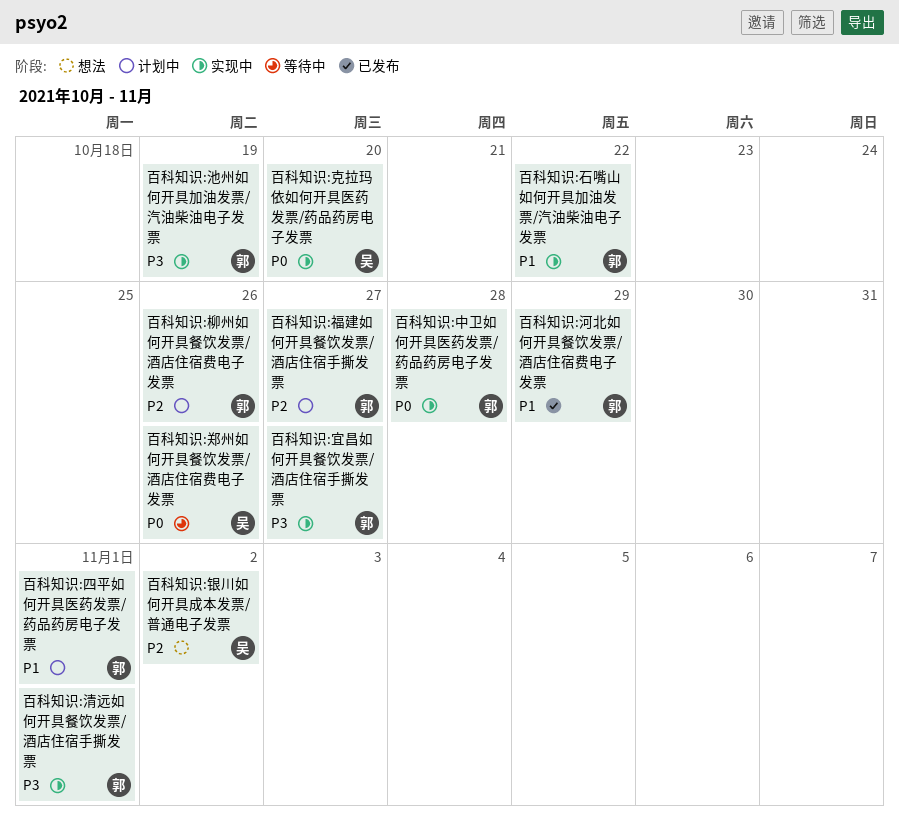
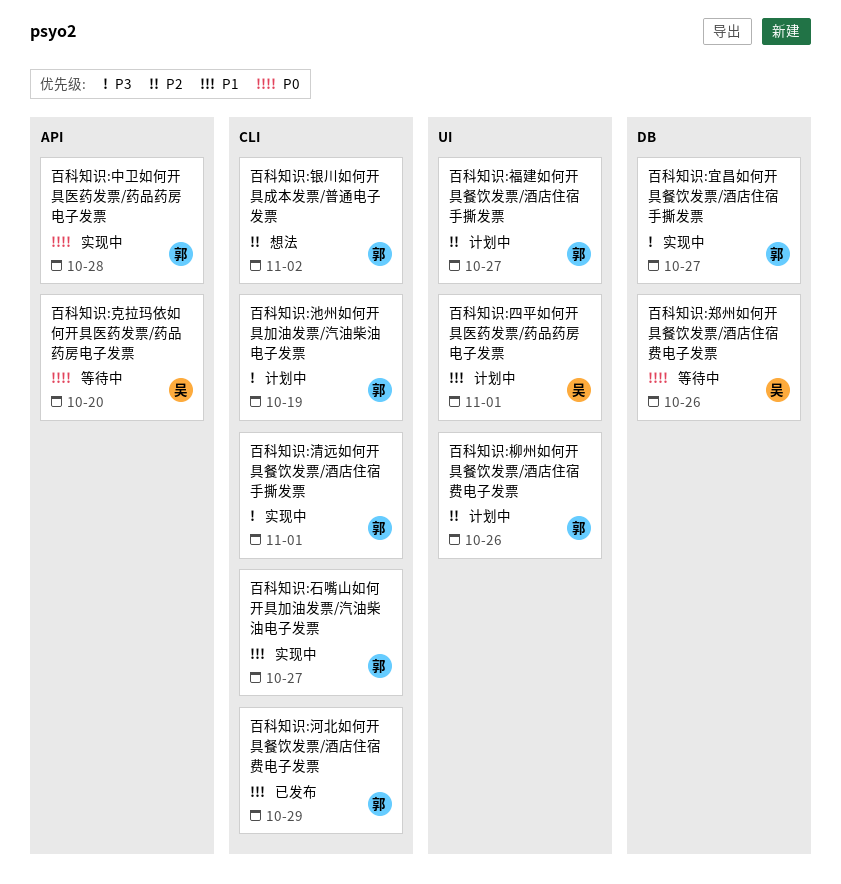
百科知识:克拉玛依如何开具医药发票/药品药房电子发票, status: 实现中 -> 等待中
百科知识:四平如何开具医药发票/药品药房电子发票, owner: 郭 -> 吴
百科知识:池州如何开具加油发票/汽油柴油电子发票, status: 实现中 -> 计划中
百科知识:石嘴山如何开具加油发票/汽油柴油电子发票, due: Oct 22 -> Oct 27
百科知识:银川如何开具成本发票/普通电子发票, owner: 吴 -> 郭

